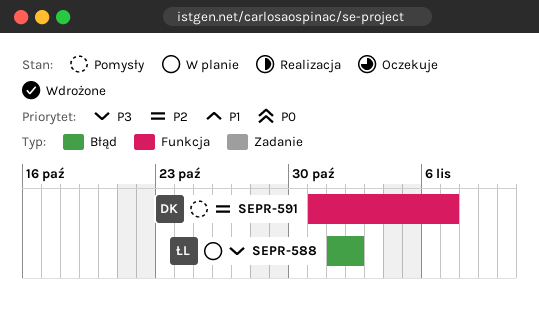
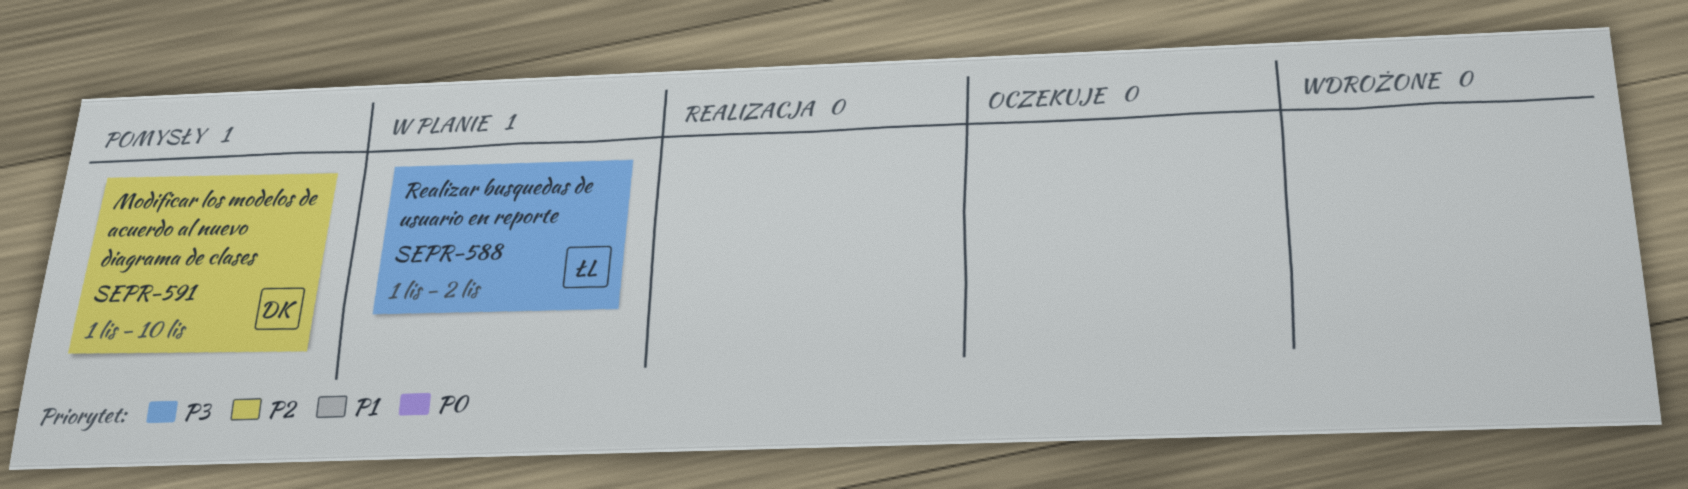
SEPR-591, start: Oct 31 -> Nov 1
SEPR-591, due: Nov 7 -> Nov 10

